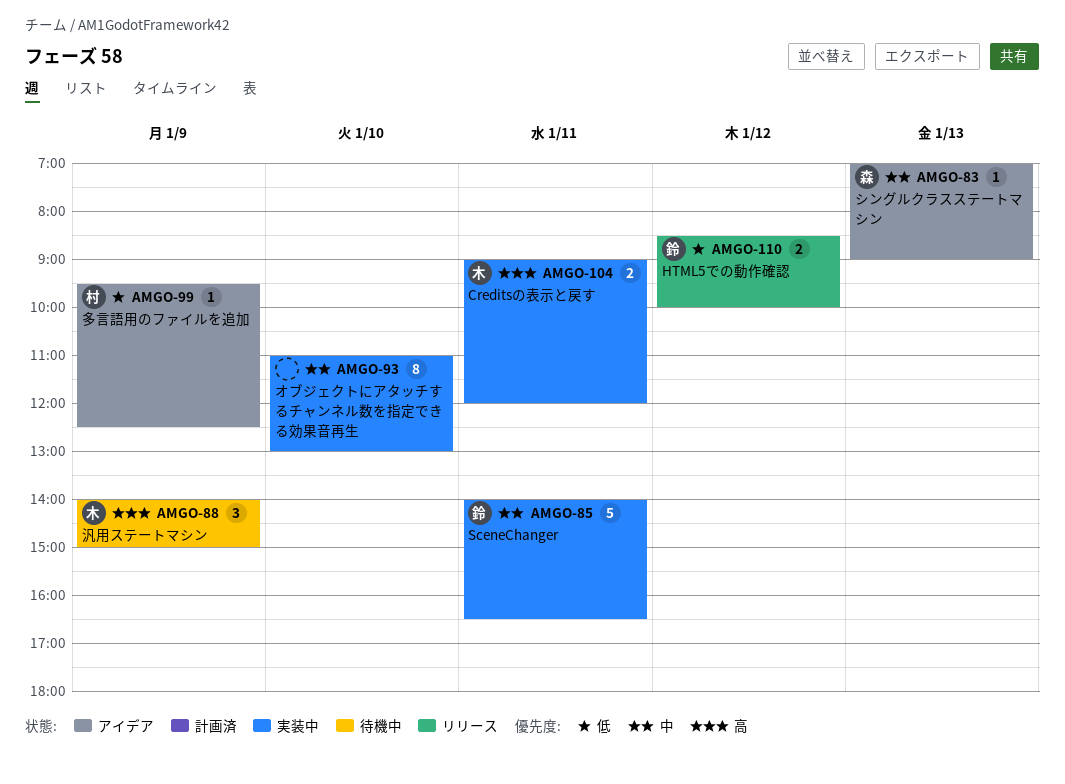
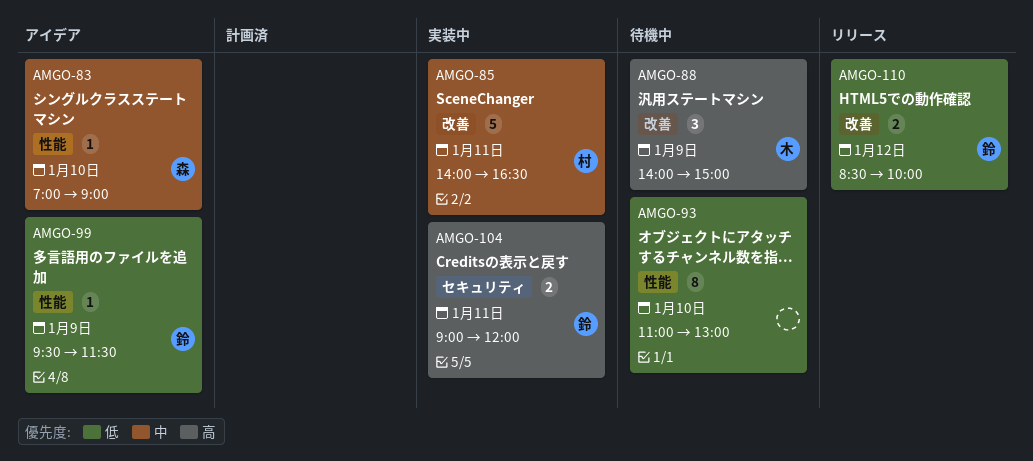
AMGO-83, day: Jan 13 -> Jan 10
AMGO-85, owner: 鈴 -> 村
AMGO-93, status: 実装中 -> 待機中
AMGO-93, priority: 中 -> 低
AMGO-99, owner: 村 -> 鈴
AMGO-99, ends: 12:30 -> 11:30
AMGO-104, owner: 木 -> 鈴

